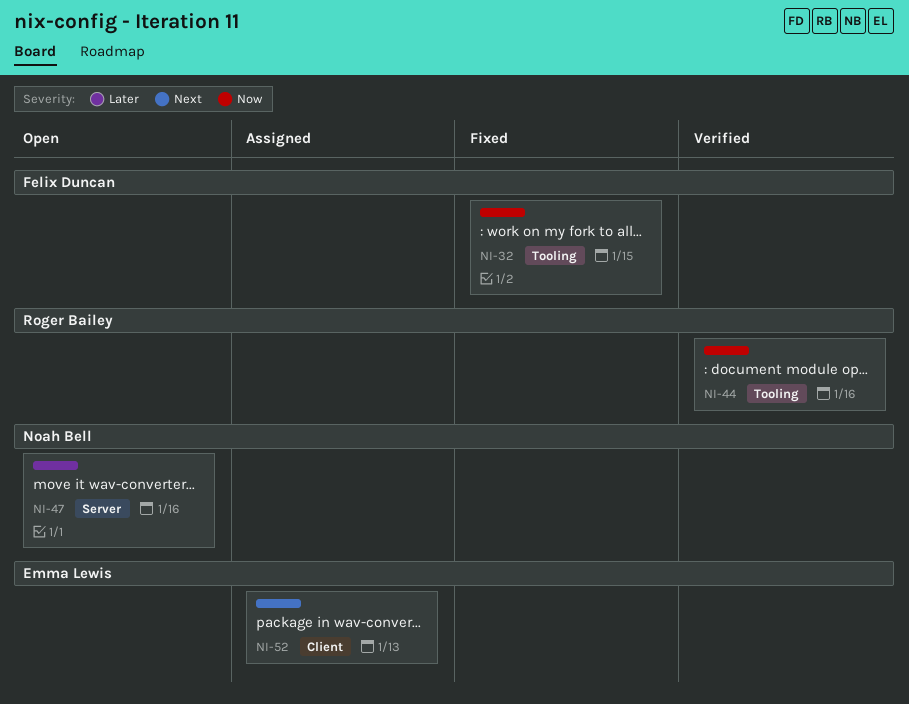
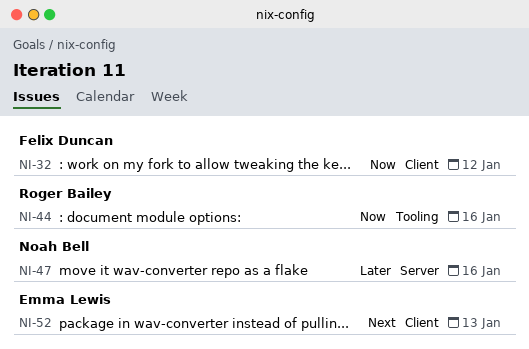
NI-32, label: Tooling -> Client
NI-32, due: Jan 15 -> Jan 12

